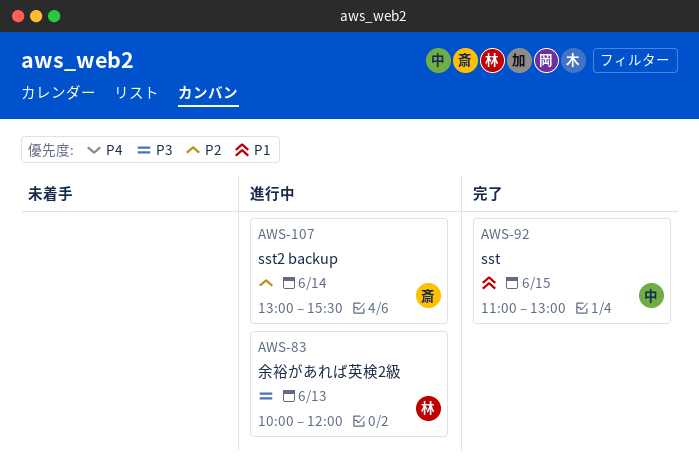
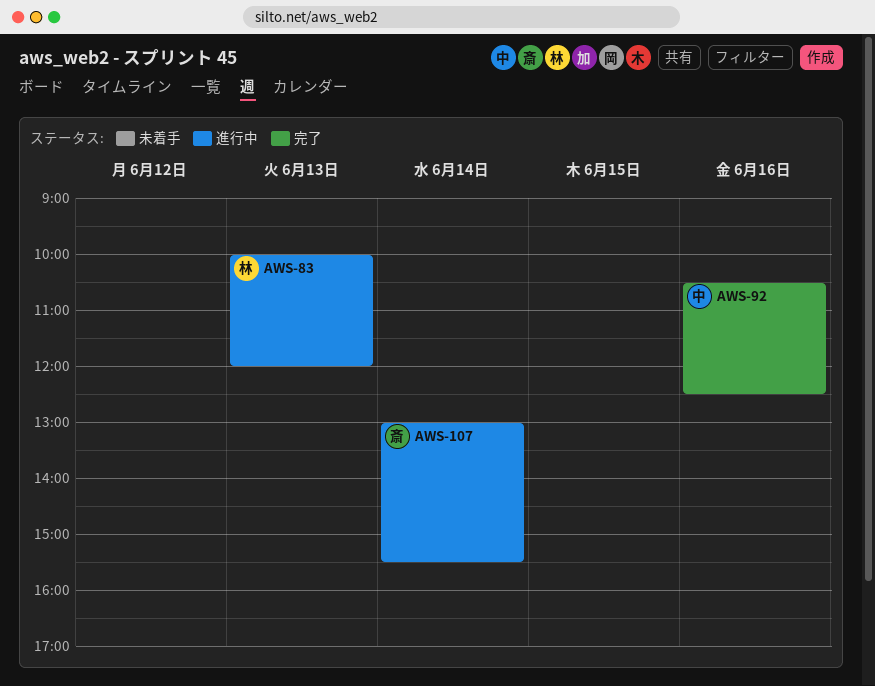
AWS-92, day: Jun 15 -> Jun 16
AWS-92, begins: 11:00 -> 10:30
AWS-92, ends: 13:00 -> 12:30

